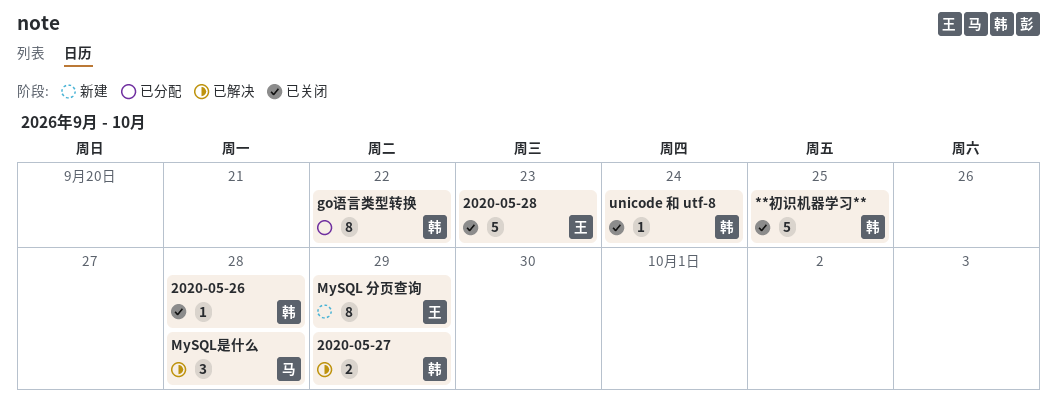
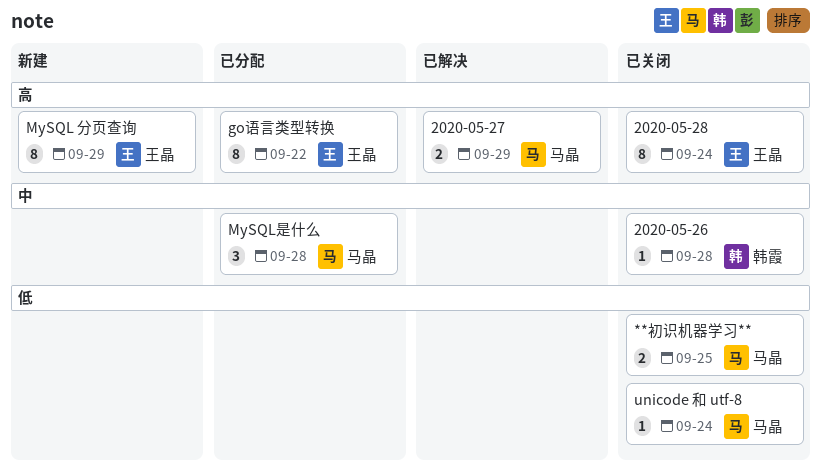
**初识机器学习**, owner: 韩霞 -> 马晶
**初识机器学习**, estimate: 5 -> 2
2020-05-27, owner: 韩霞 -> 马晶
2020-05-28, estimate: 5 -> 8
2020-05-28, due: Sep 23 -> Sep 24
go语言类型转换, owner: 韩霞 -> 王晶
MySQL是什么, status: 已解决 -> 已分配
unicode 和 utf-8, owner: 韩霞 -> 马晶

